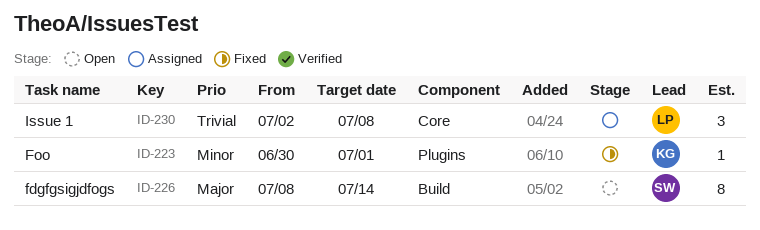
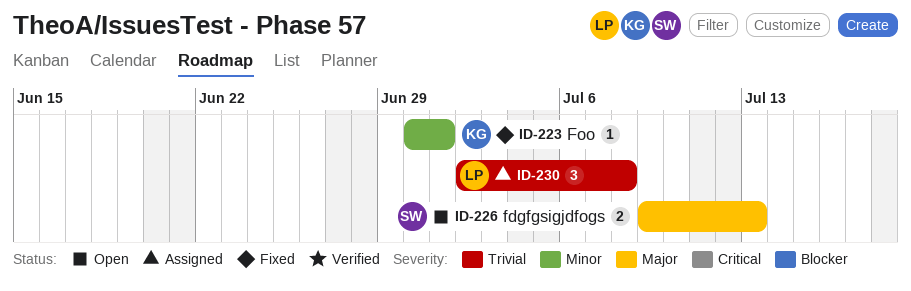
ID-226, estimate: 8 -> 2
ID-226, start: Jul 8 -> Jul 9
ID-226, due: Jul 14 -> Jul 13

